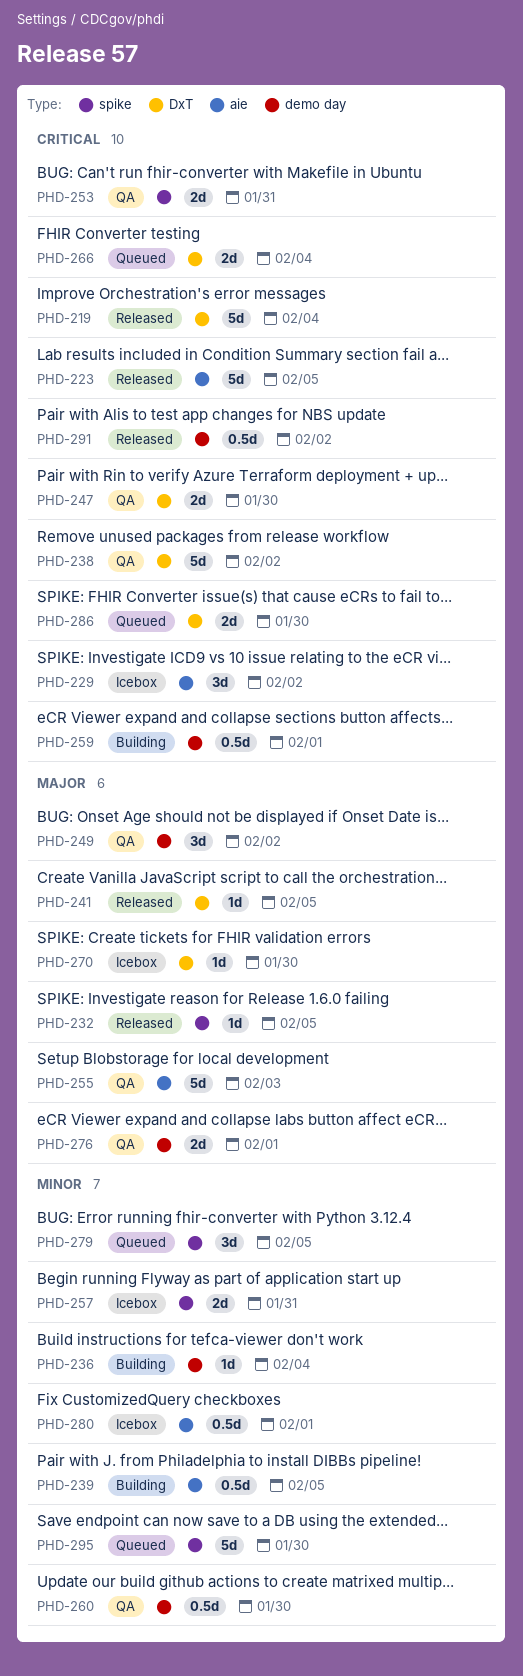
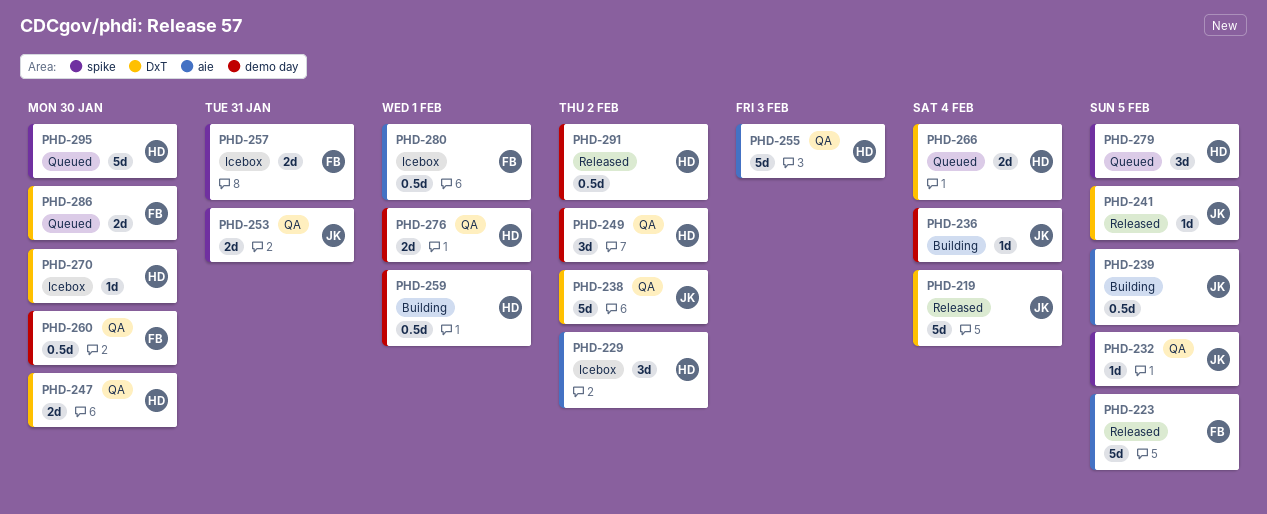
PHD-232, status: Released -> QA

